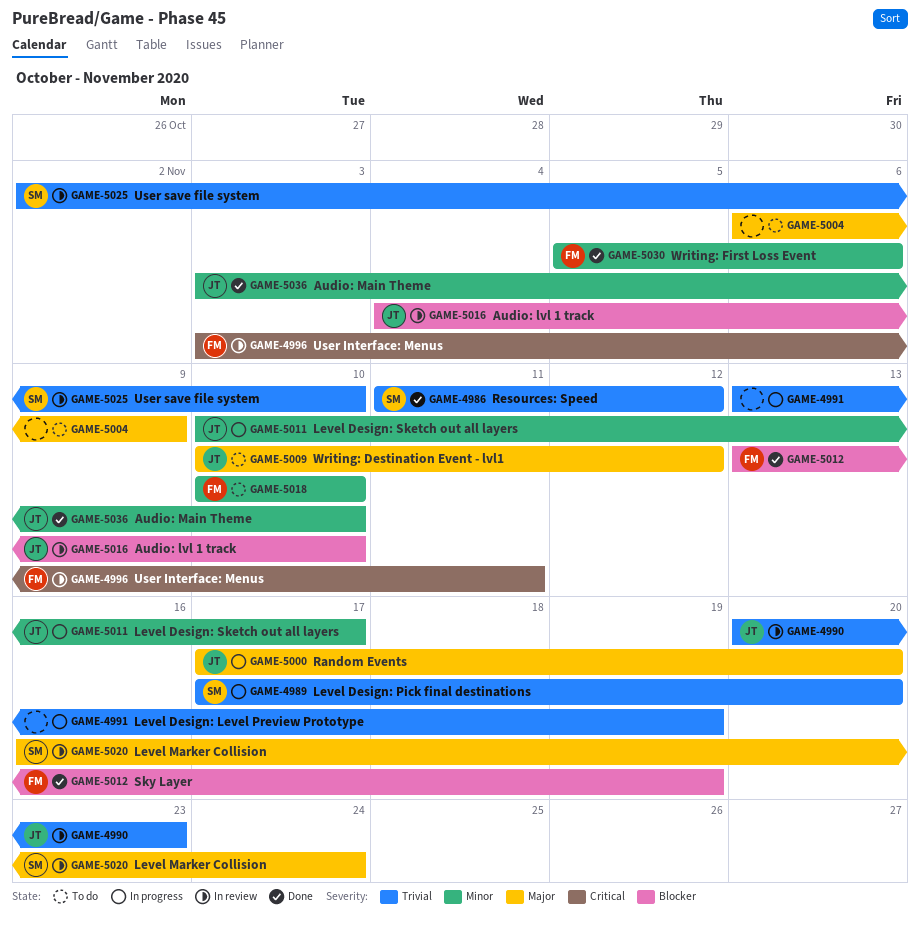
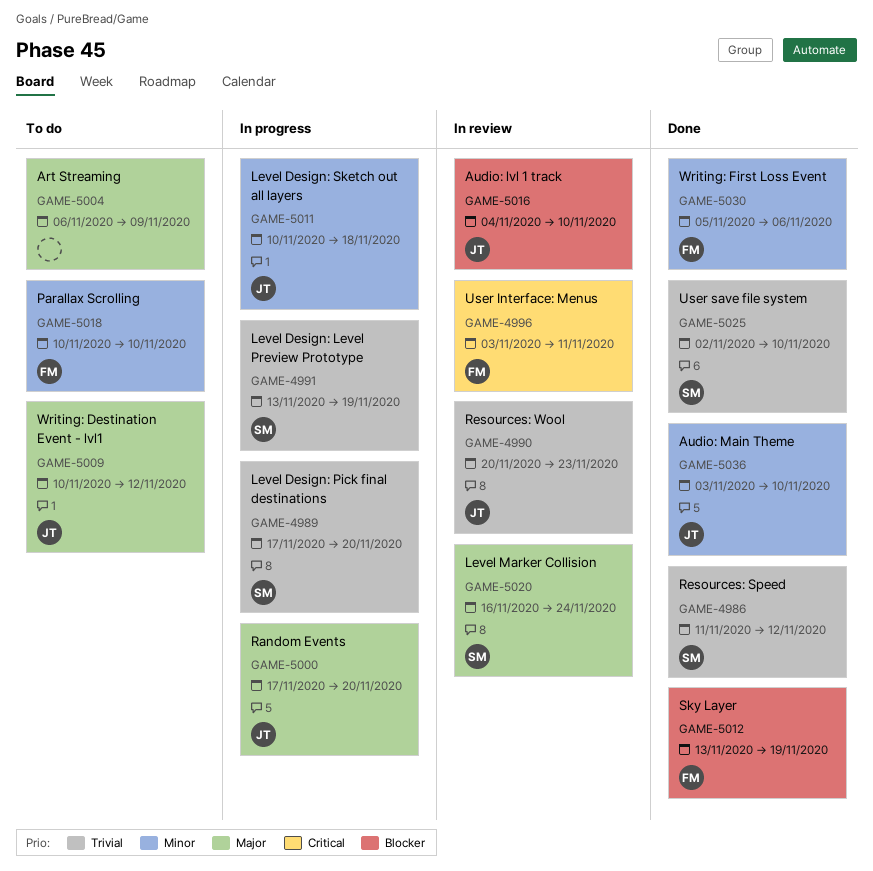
GAME-4991, owner: none -> SM
GAME-5011, due: Nov 17 -> Nov 18
GAME-5025, status: In review -> Done

